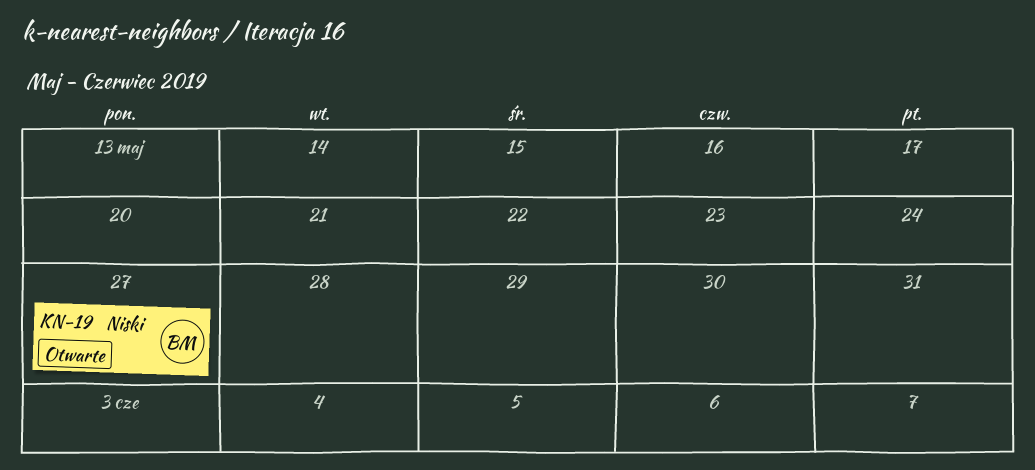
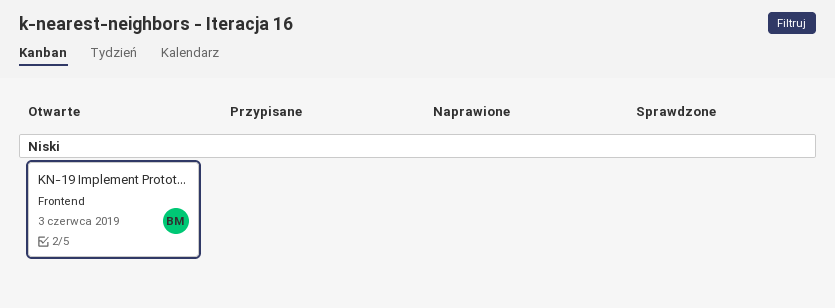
KN-19, due: May 27 -> Jun 3

